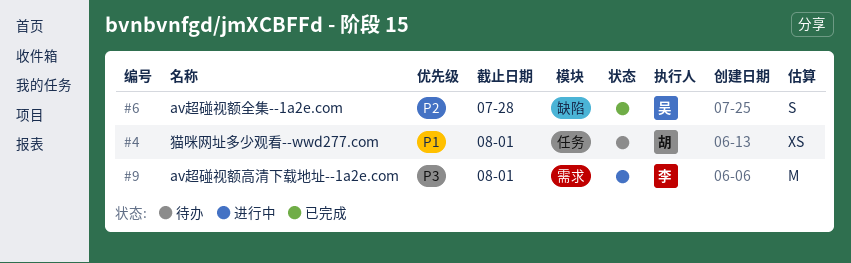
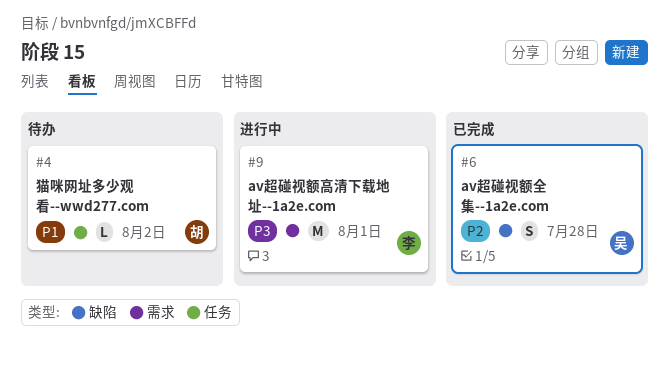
#4, estimate: XS -> L
#4, due: Aug 1 -> Aug 2

